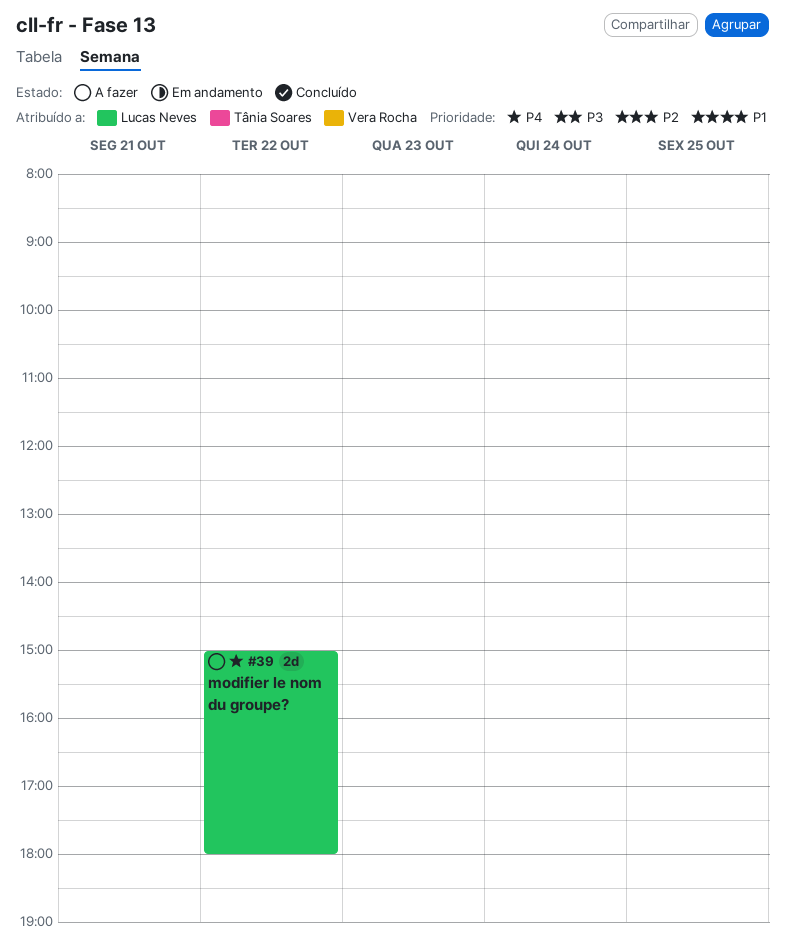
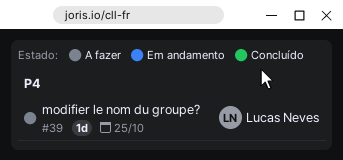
#39, estimate: 2d -> 1d
#39, day: Oct 22 -> Oct 25

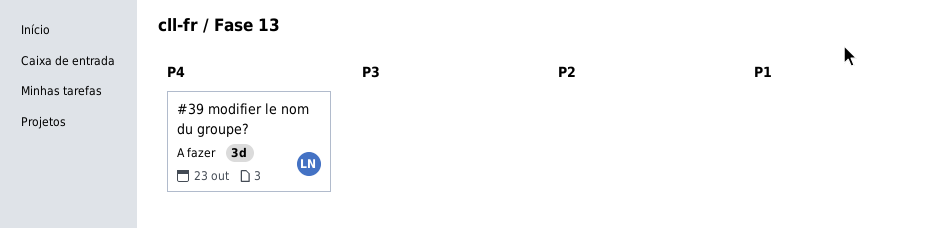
#39, estimate: 1d -> 3d
#39, day: Oct 25 -> Oct 23

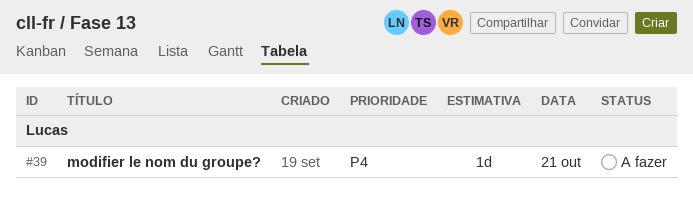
#39, estimate: 3d -> 1d
#39, day: Oct 23 -> Oct 21

